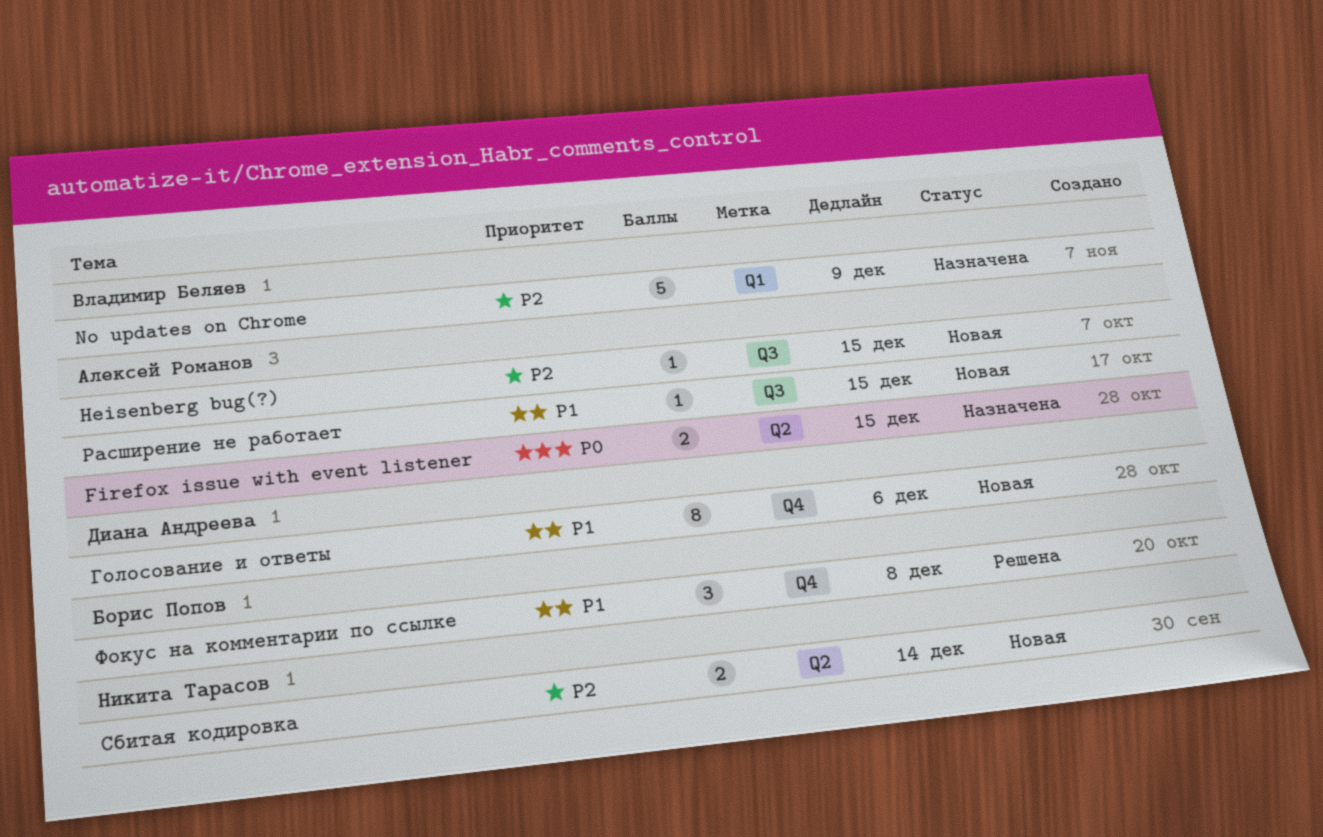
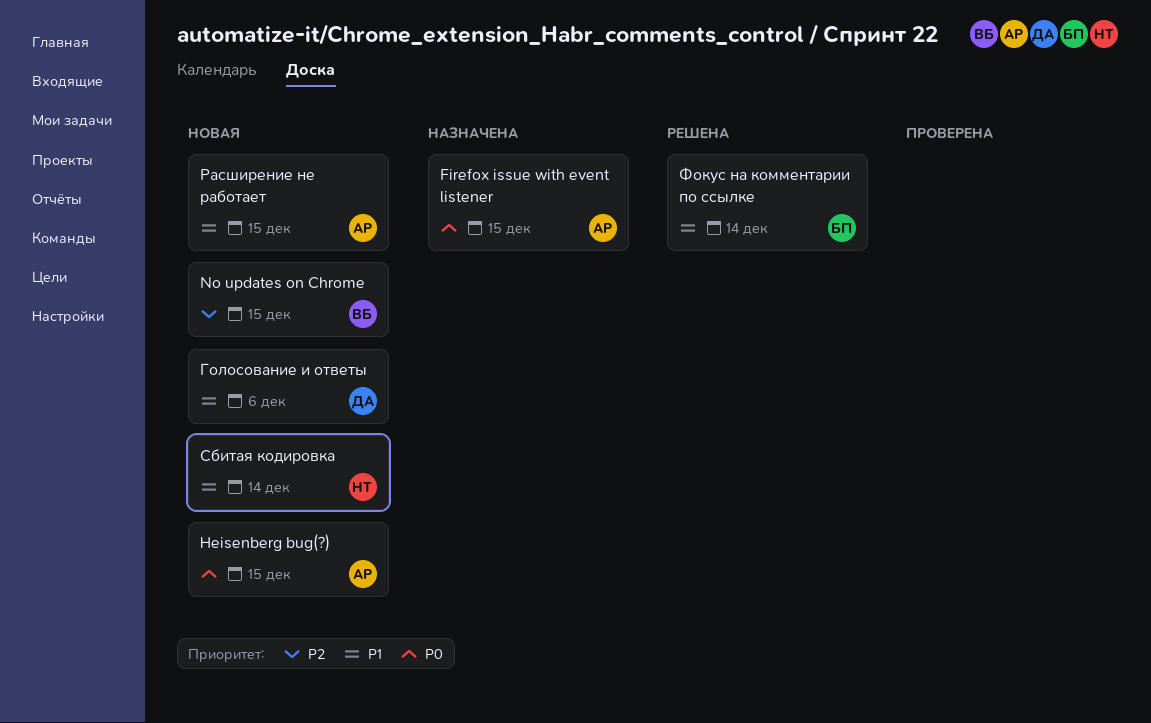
Heisenberg bug(?), priority: P2 -> P0
No updates on Chrome, status: Назначена -> Новая
No updates on Chrome, due: Dec 9 -> Dec 15
Сбитая кодировка, priority: P2 -> P1
Фокус на комментарии по ссылке, due: Dec 8 -> Dec 14

